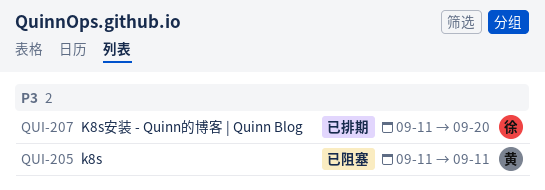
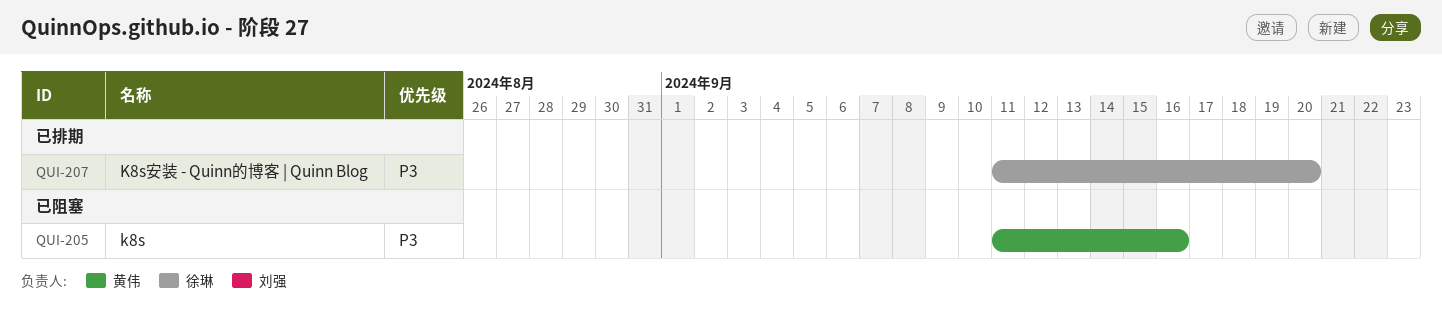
QUI-205, due: Sep 11 -> Sep 16

